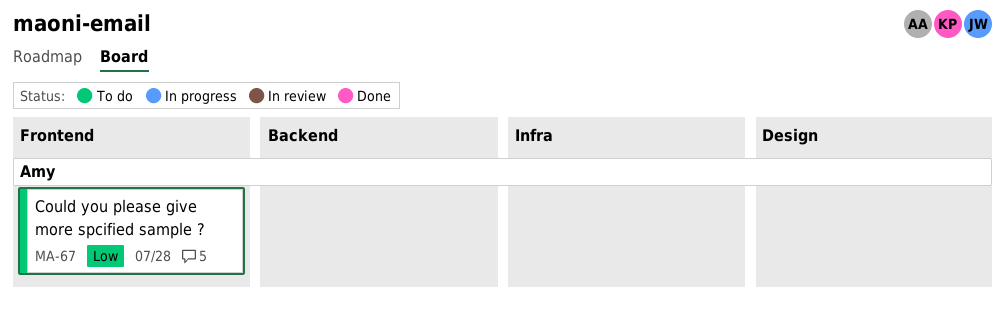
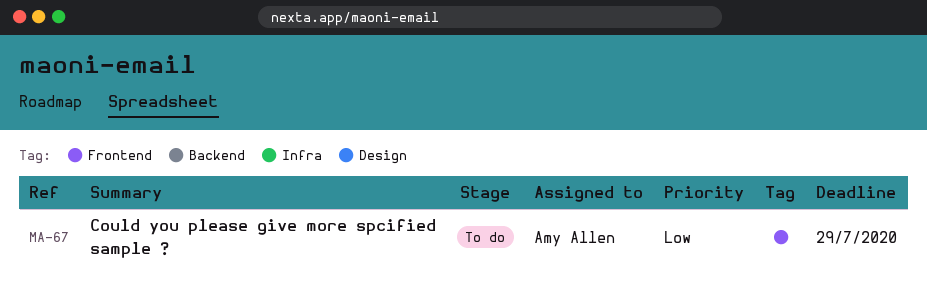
MA-67, due: Jul 28 -> Jul 29

